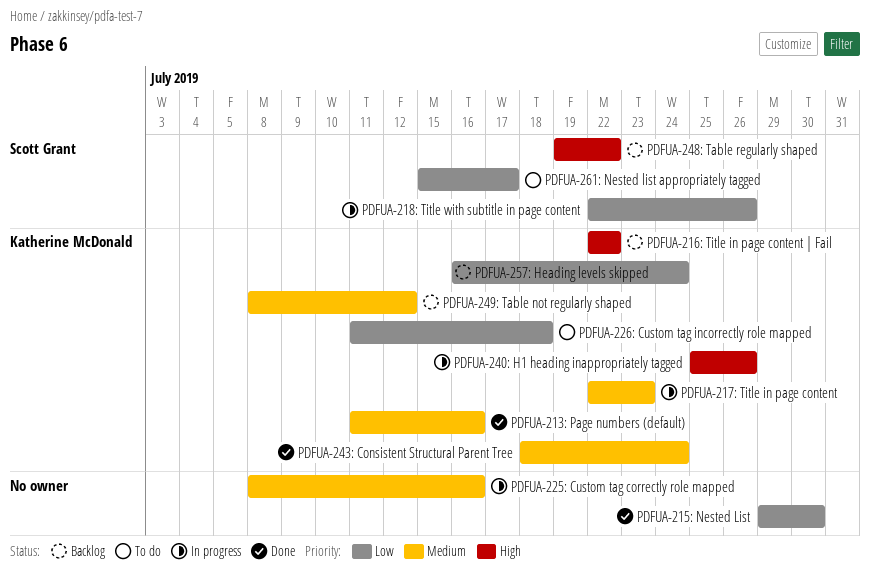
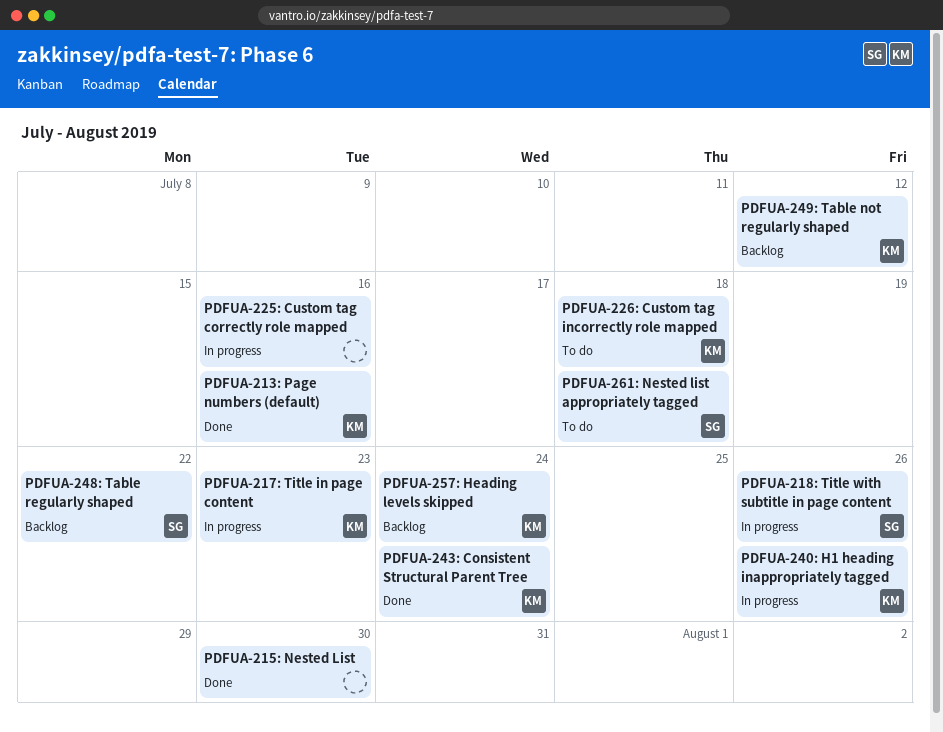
PDFUA-216: Title in page content | Fail: present -> none
PDFUA-261: Nested list appropriately tagged, due: Jul 17 -> Jul 18

